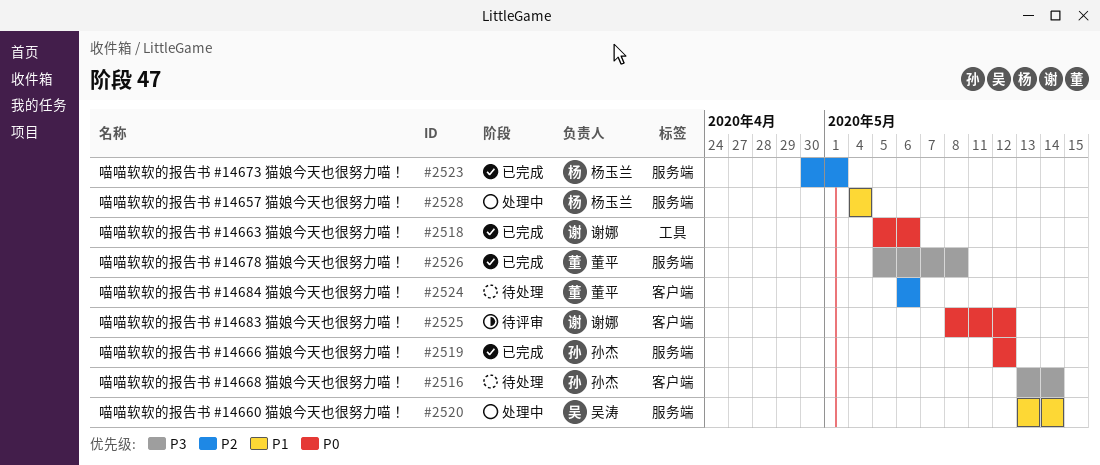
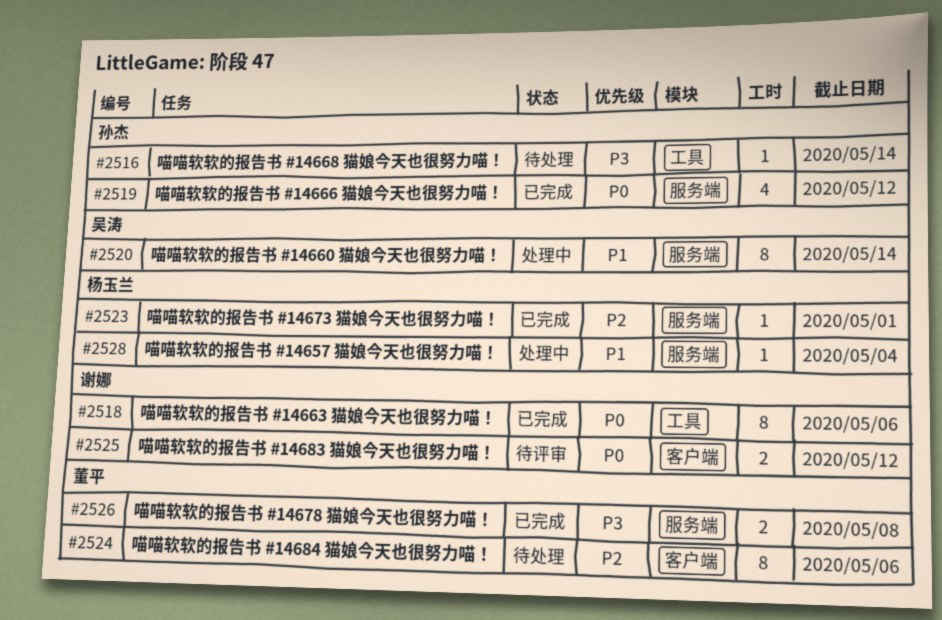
#2516, label: 客户端 -> 工具

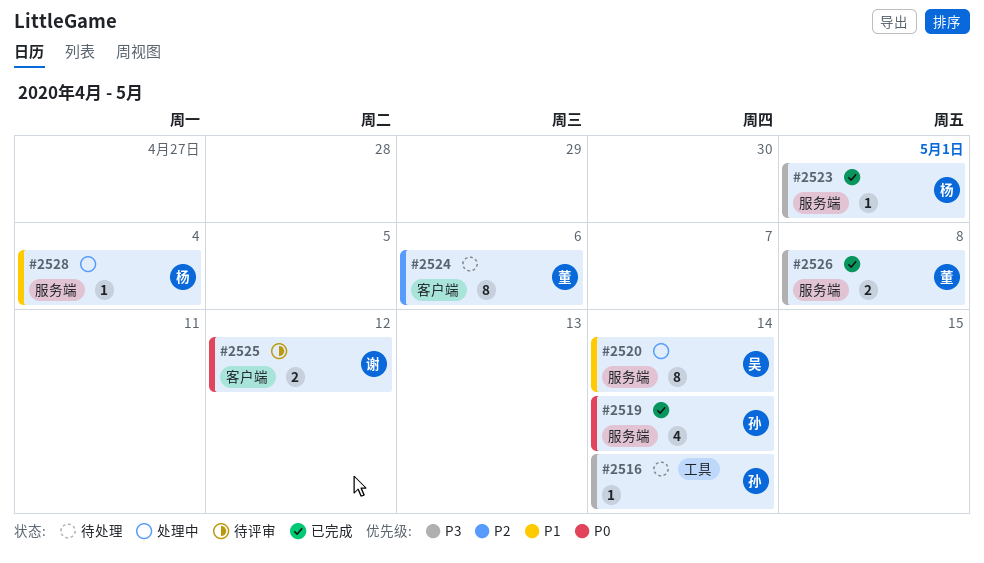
#2518: present -> none
#2519, due: May 12 -> May 14
#2523, priority: P2 -> P3

